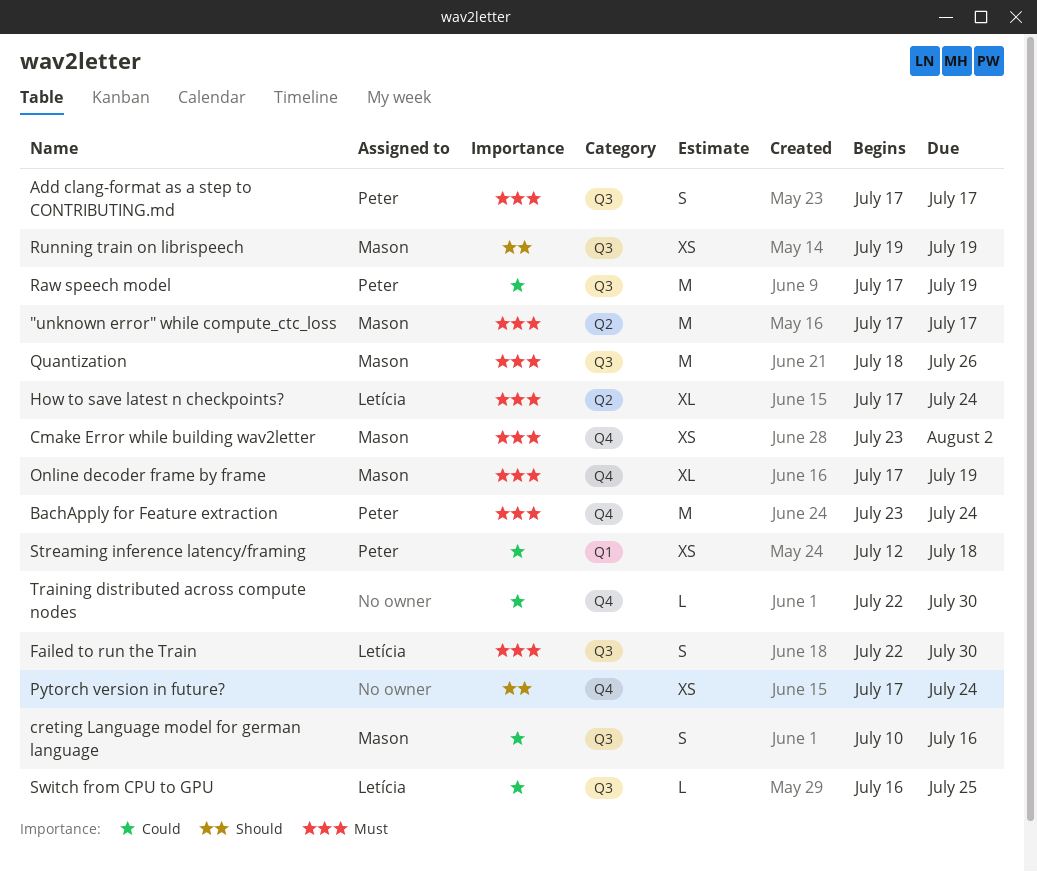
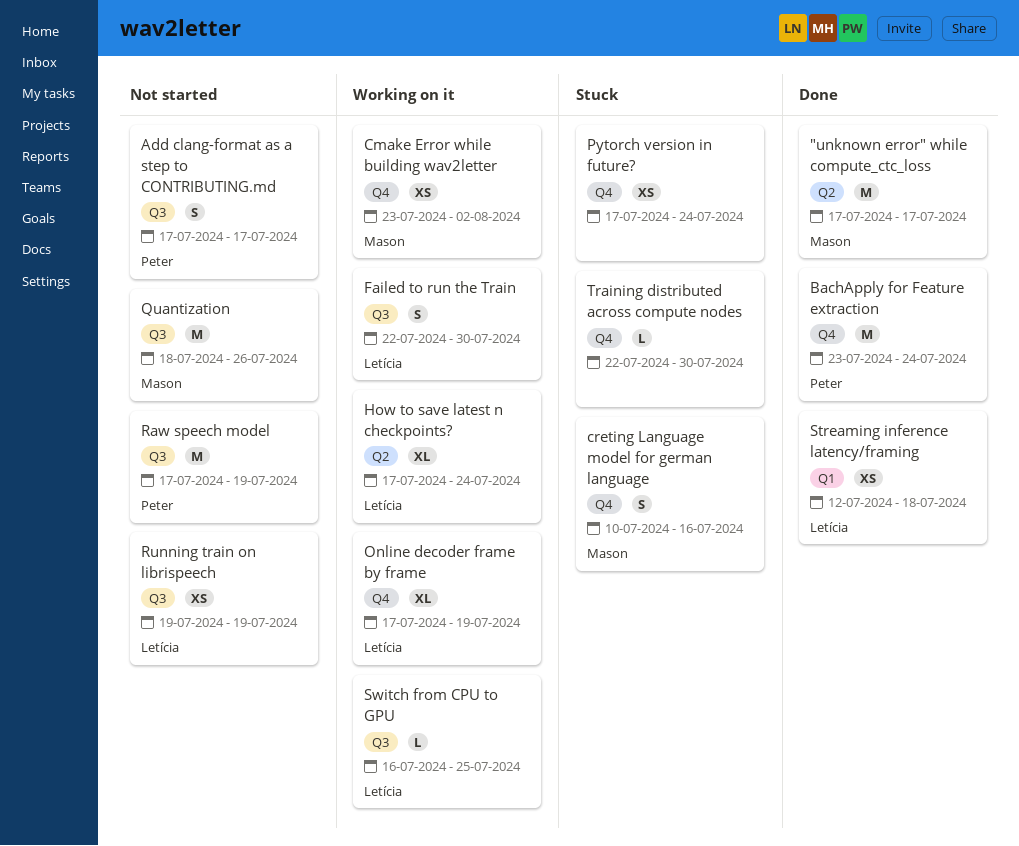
creting Language model for german language, label: Q3 -> Q4
Online decoder frame by frame, owner: Mason -> Letícia
Running train on librispeech, owner: Mason -> Letícia
Streaming inference latency/framing, owner: Peter -> Letícia

